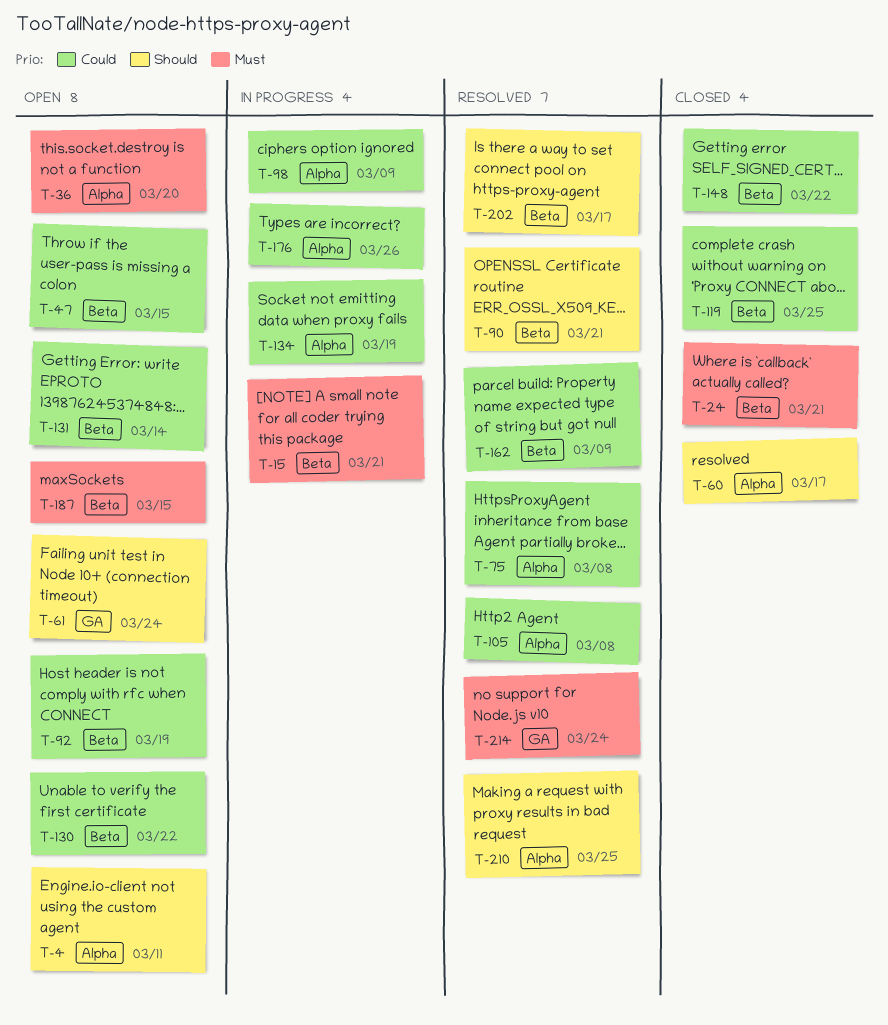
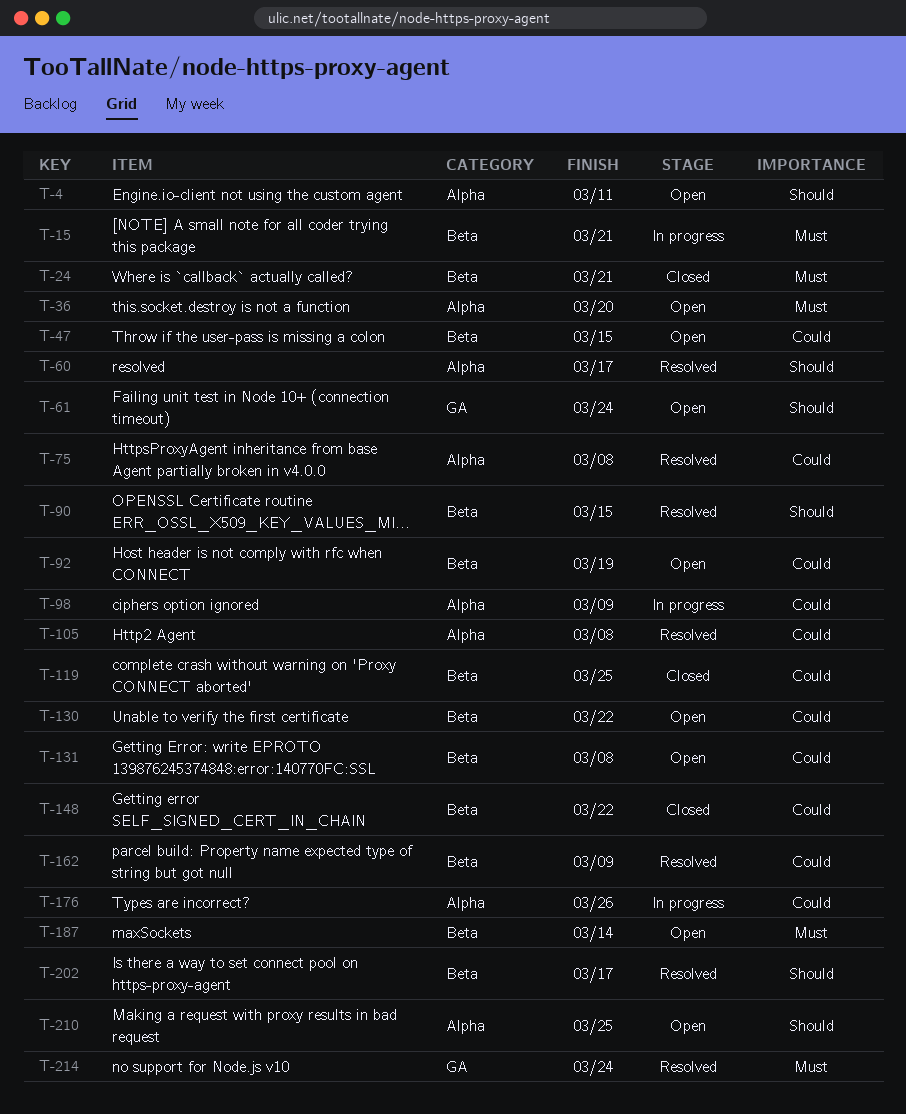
T-60, status: Closed -> Resolved
T-90, due: Mar 21 -> Mar 15
T-131, due: Mar 14 -> Mar 8
T-134: present -> none
T-187, due: Mar 15 -> Mar 14
T-210, status: Resolved -> Open

